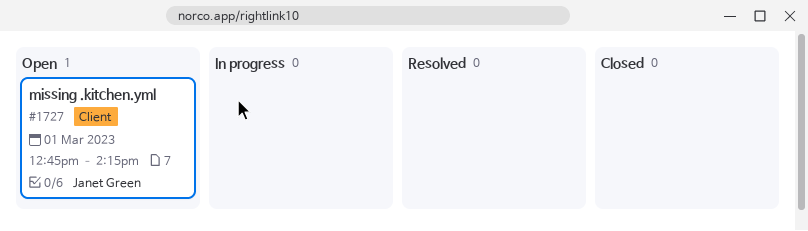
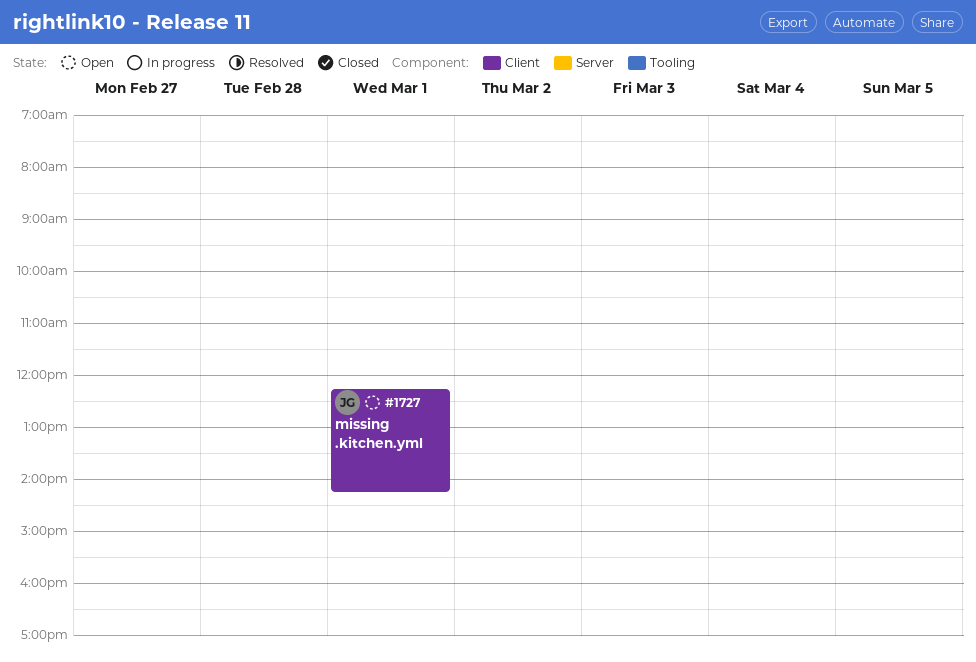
#1727, begins: 12:45 -> 12:15

